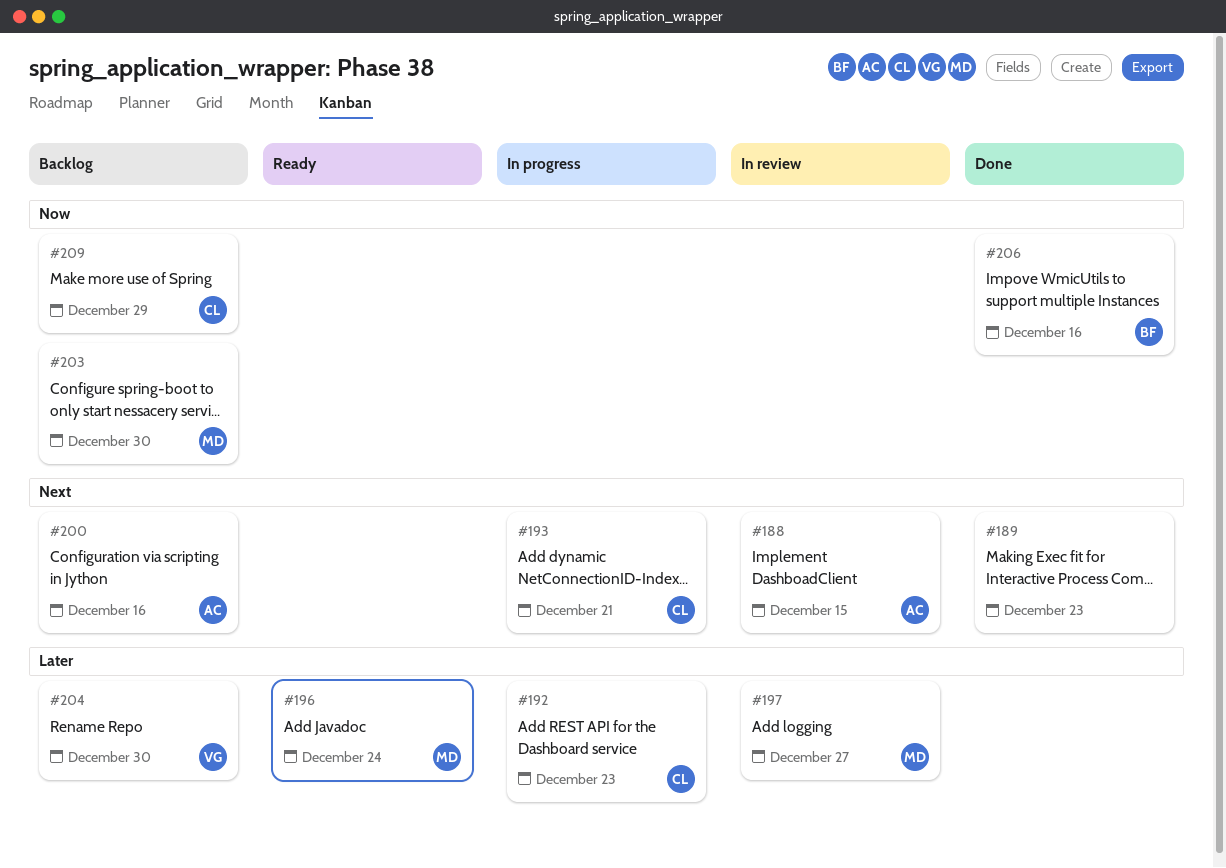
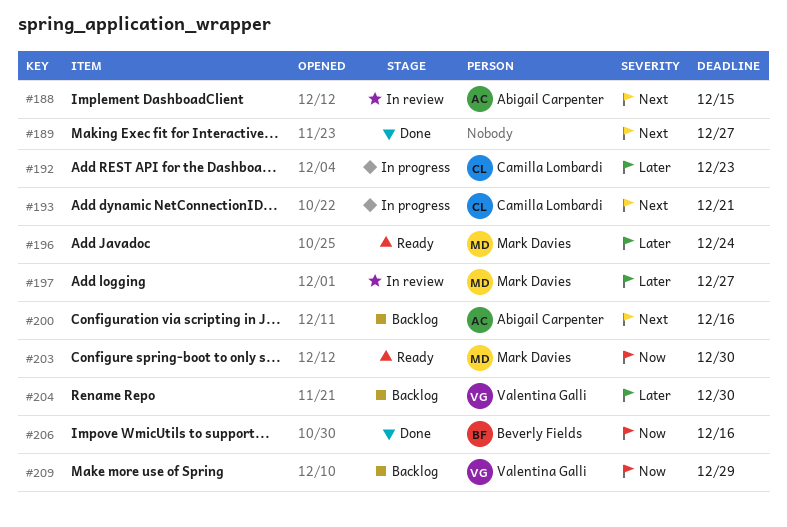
#189, due: Dec 23 -> Dec 27
#203, status: Backlog -> Ready
#209, owner: Camilla Lombardi -> Valentina Galli

